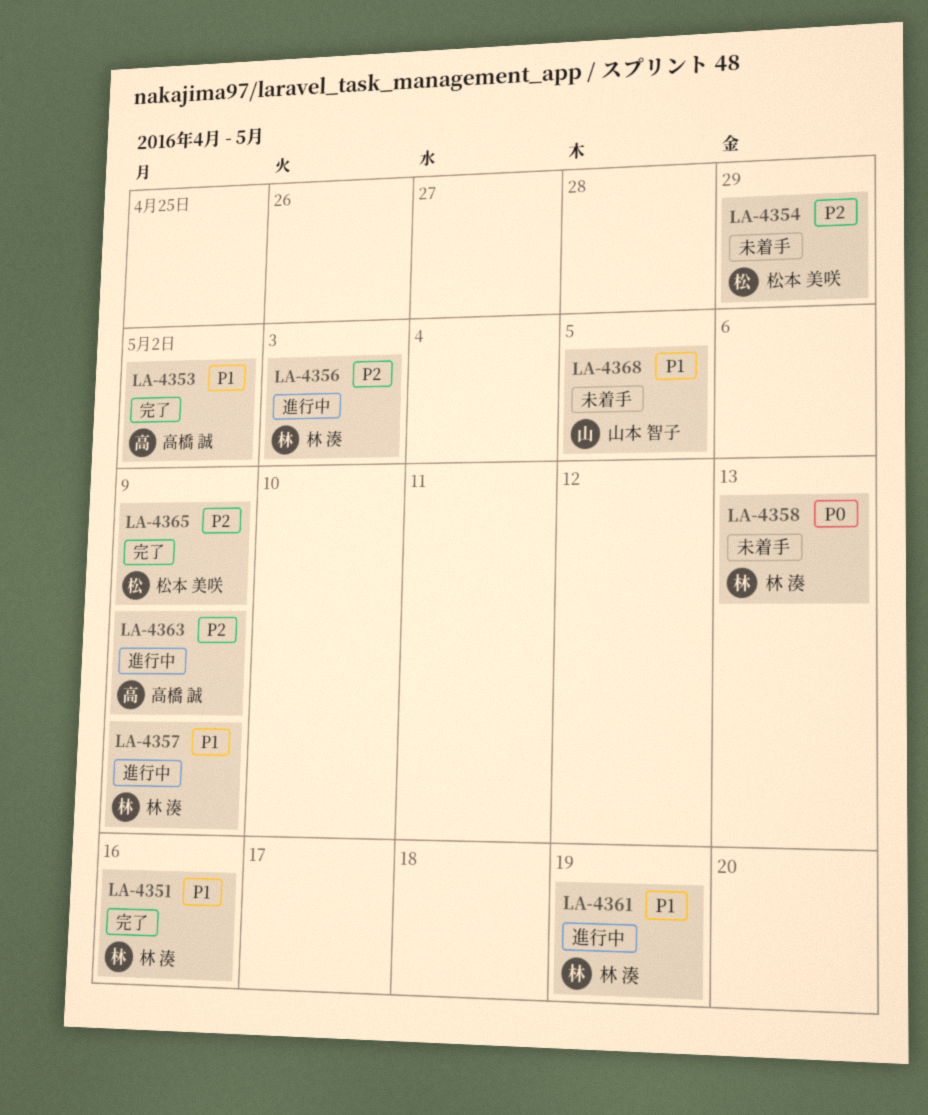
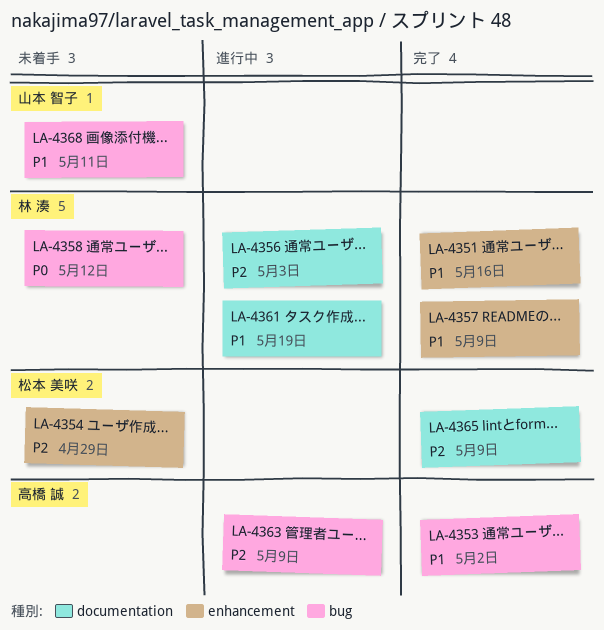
LA-4357, status: 進行中 -> 完了
LA-4358, due: May 13 -> May 12
LA-4368, due: May 5 -> May 11

